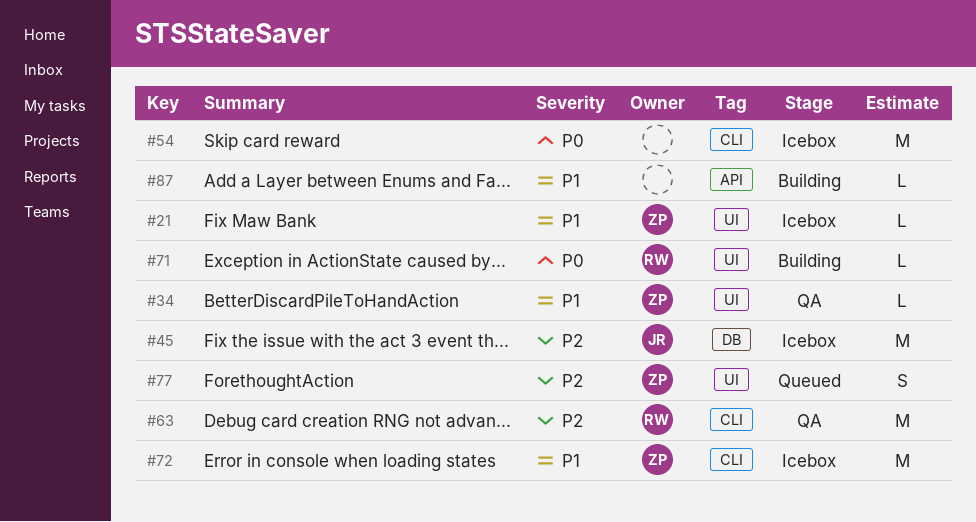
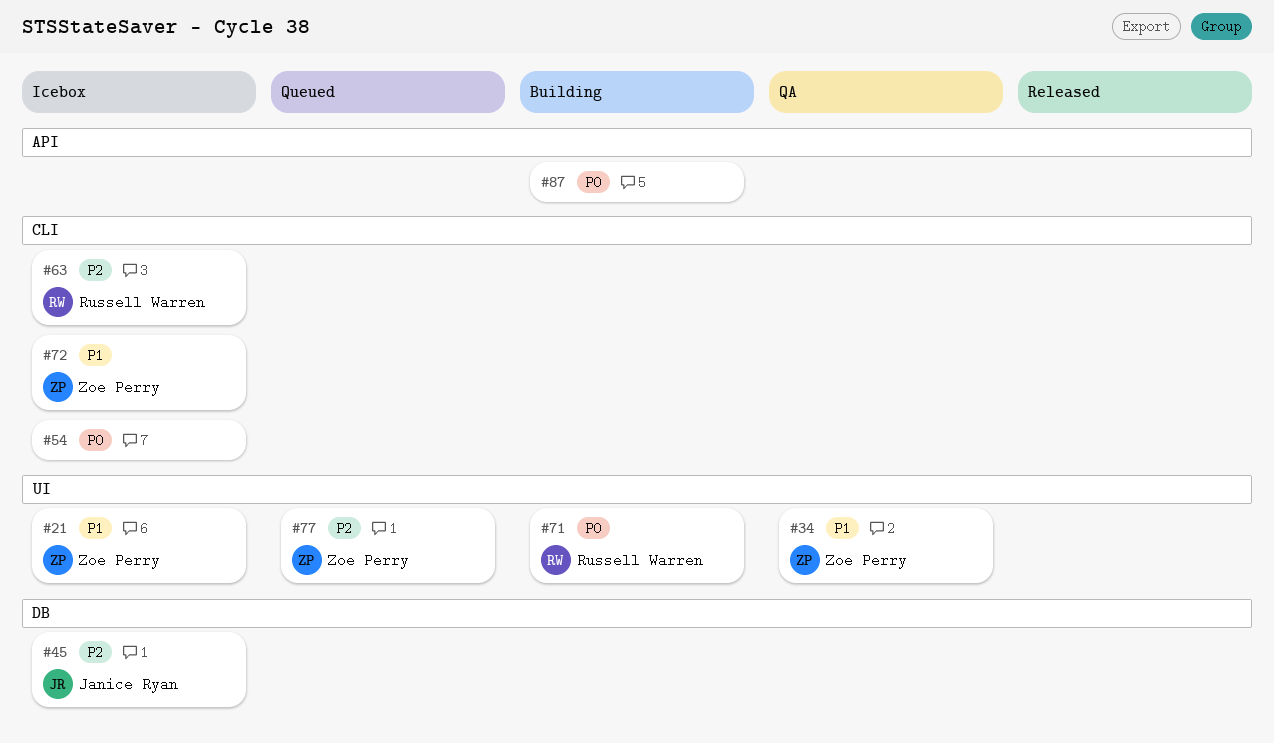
#63, status: QA -> Icebox
#87, priority: P1 -> P0

